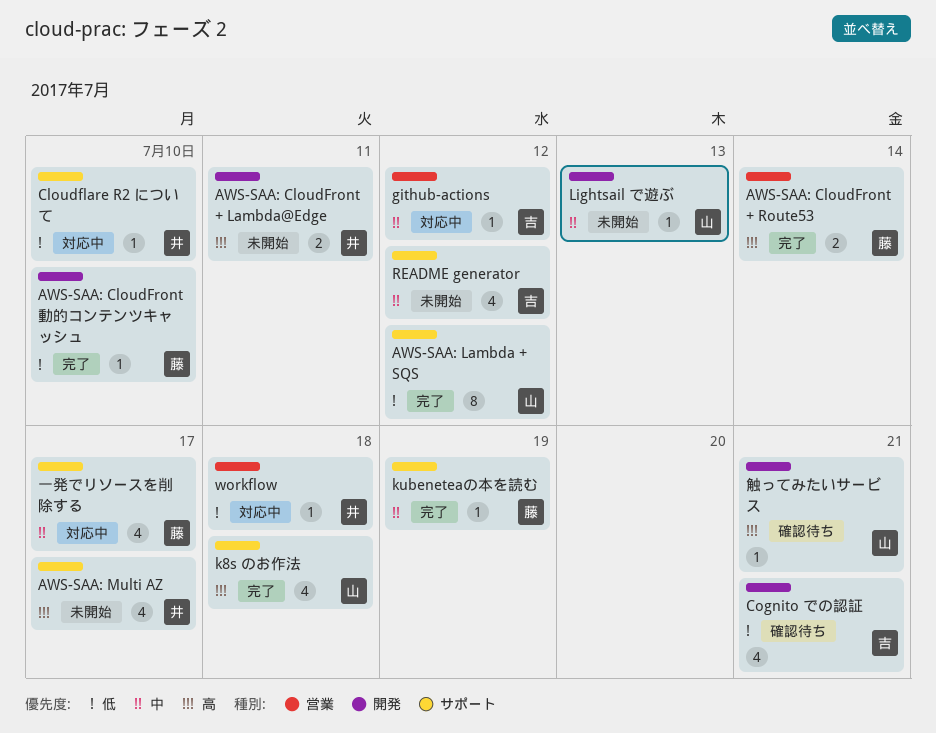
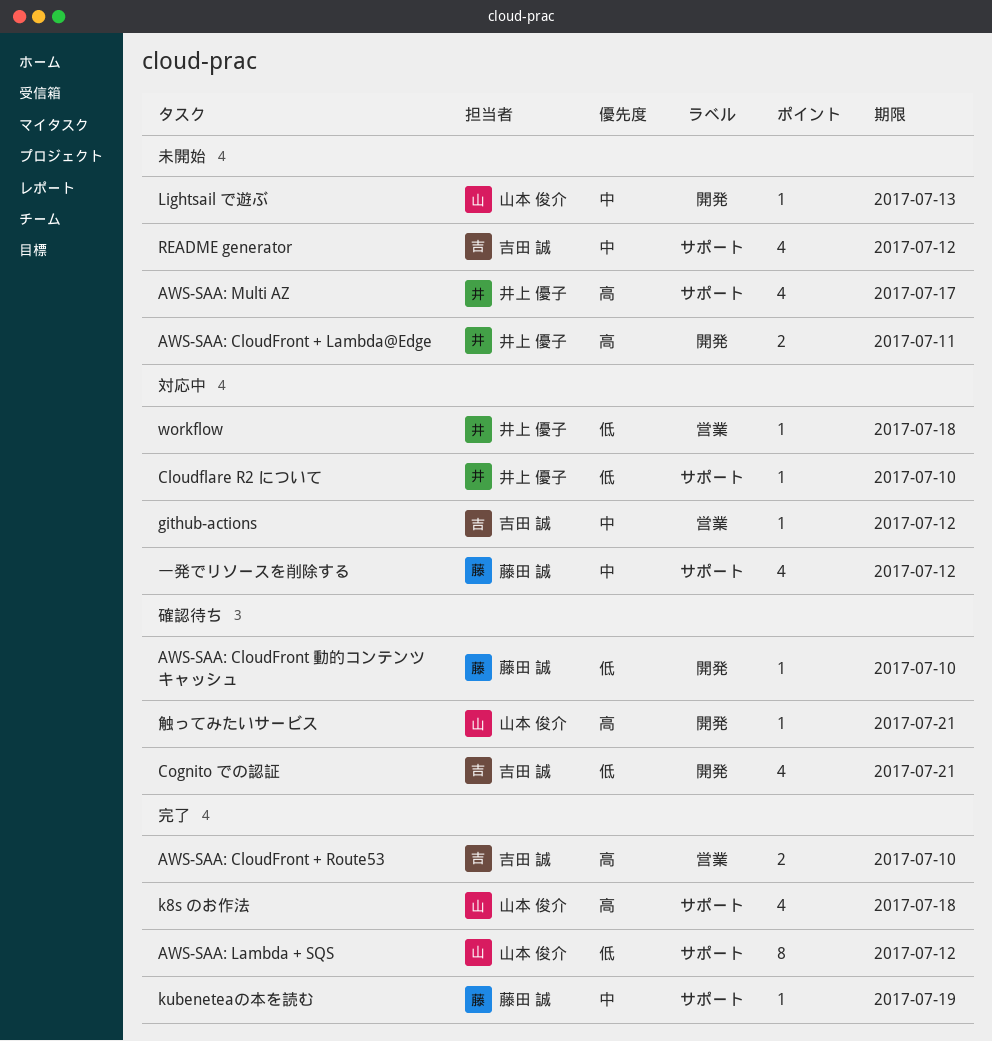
AWS-SAA: CloudFront + Route53, owner: 藤田 誠 -> 吉田 誠
AWS-SAA: CloudFront + Route53, due: Jul 14 -> Jul 10
AWS-SAA: CloudFront 動的コンテンツキャッシュ, status: 完了 -> 確認待ち
一発でリソースを削除する, due: Jul 17 -> Jul 12

